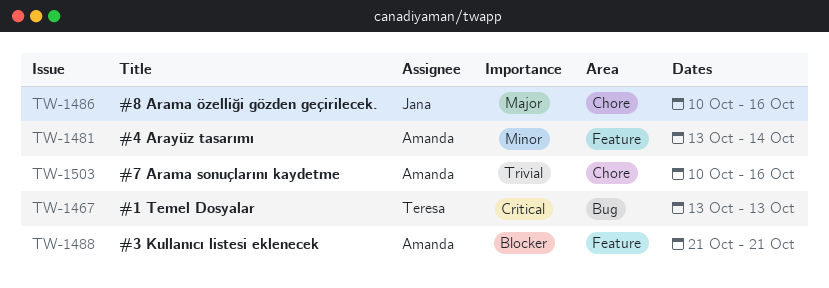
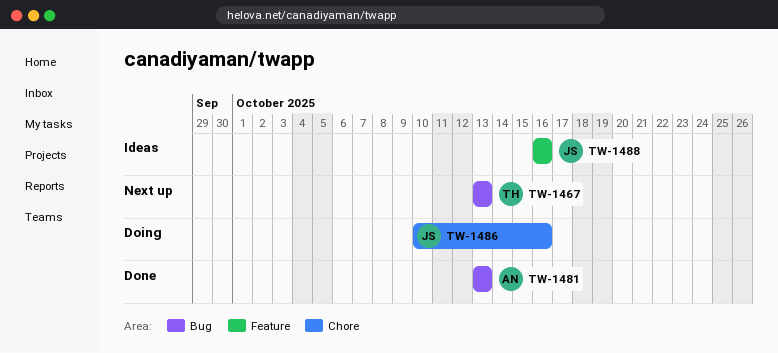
TW-1481, label: Feature -> Bug
TW-1481, due: Oct 14 -> Oct 13
TW-1488, owner: Amanda -> Jana
TW-1488, start: Oct 21 -> Oct 16
TW-1488, due: Oct 21 -> Oct 16
TW-1503: present -> none

